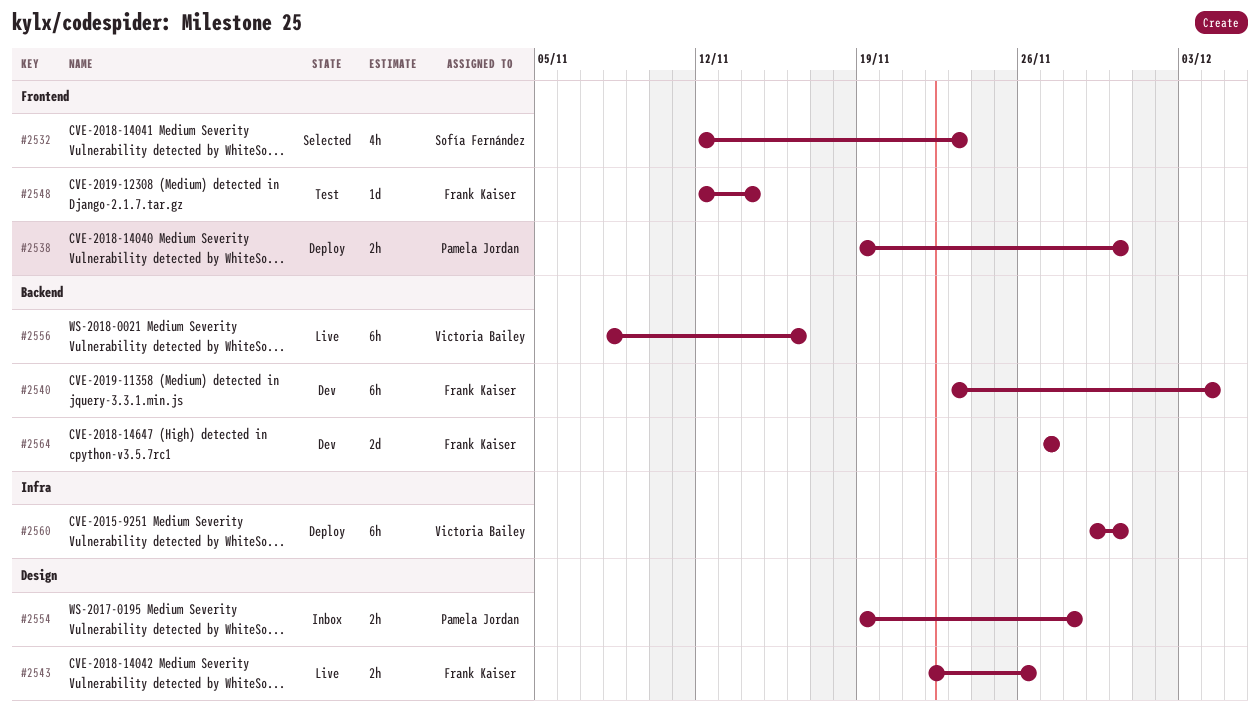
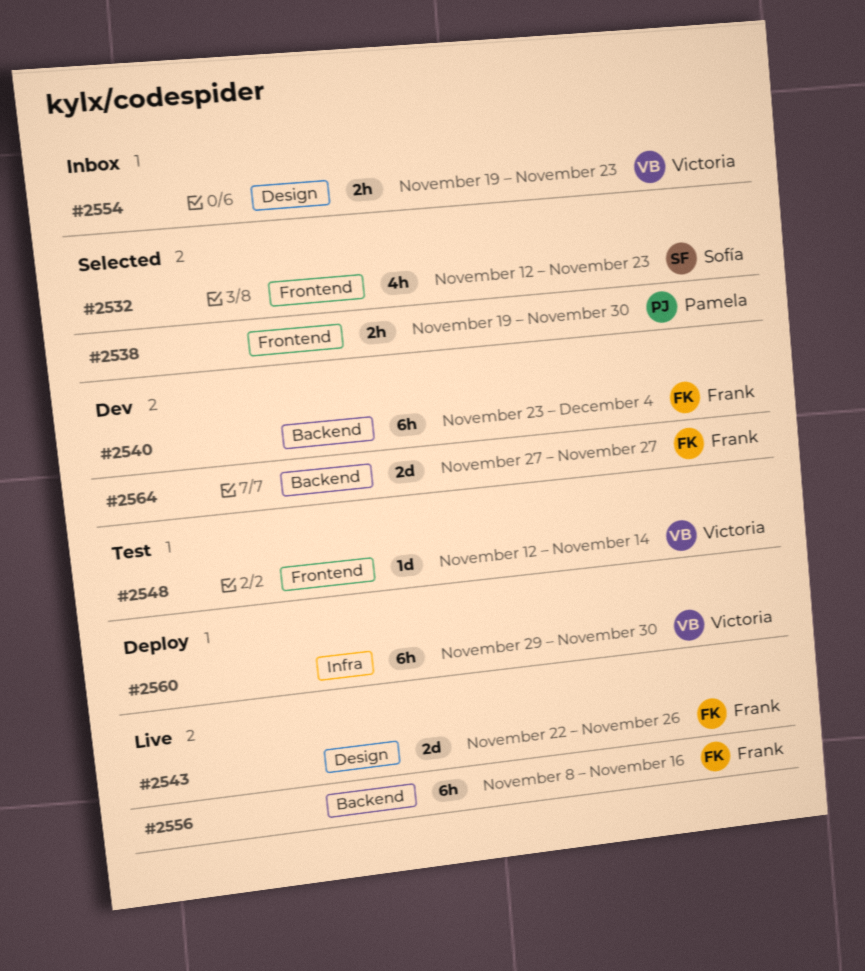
#2538, status: Deploy -> Selected
#2543, estimate: 2h -> 2d
#2548, owner: Frank Kaiser -> Victoria Bailey
#2554, owner: Pamela Jordan -> Victoria Bailey
#2554, due: Nov 28 -> Nov 23
#2556, owner: Victoria Bailey -> Frank Kaiser

